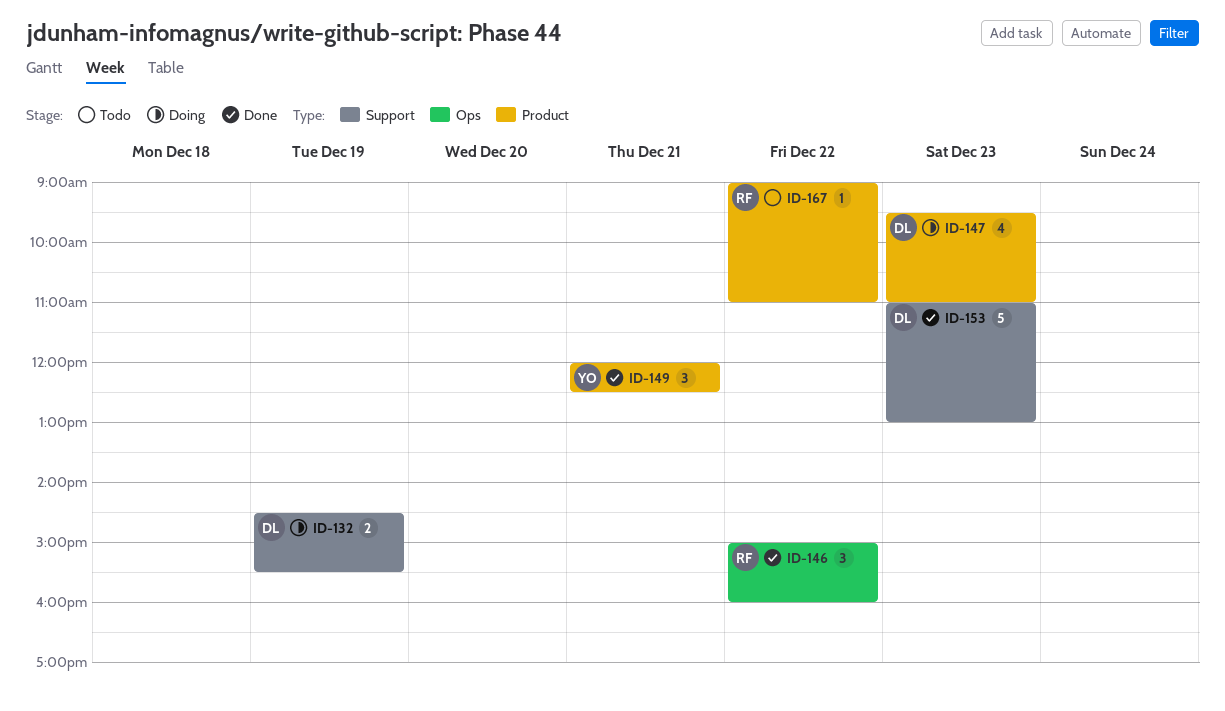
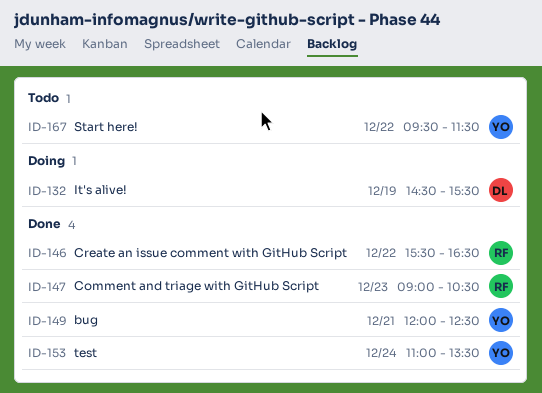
ID-146, begins: 15:00 -> 15:30
ID-146, ends: 16:00 -> 16:30
ID-147, status: Doing -> Done
ID-147, owner: DL -> RF
ID-147, begins: 09:30 -> 09:00
ID-147, ends: 11:00 -> 10:30
ID-153, owner: DL -> YO
ID-153, day: Dec 23 -> Dec 24
ID-153, ends: 13:00 -> 13:30
ID-167, owner: RF -> YO
ID-167, begins: 09:00 -> 09:30
ID-167, ends: 11:00 -> 11:30

